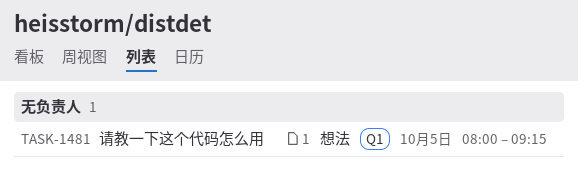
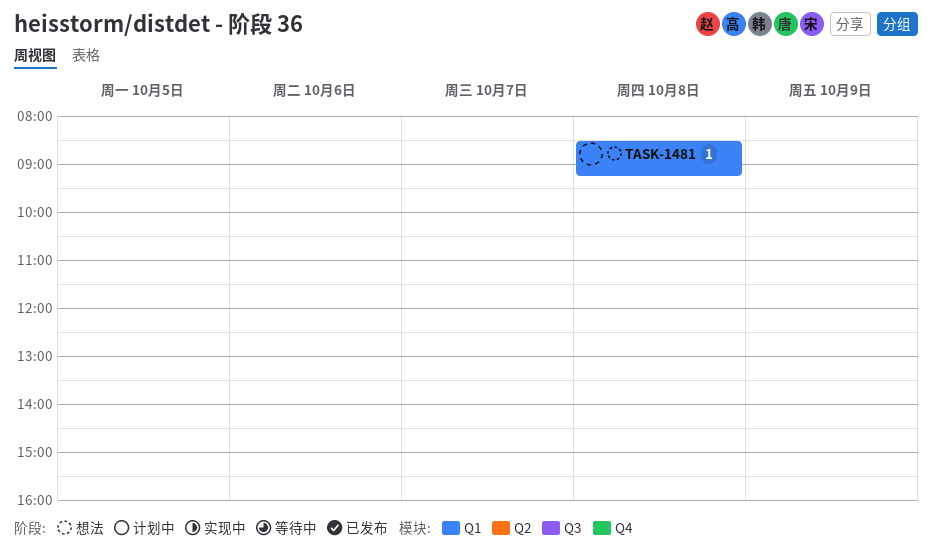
TASK-1481, day: Oct 5 -> Oct 8
TASK-1481, begins: 08:00 -> 08:30

